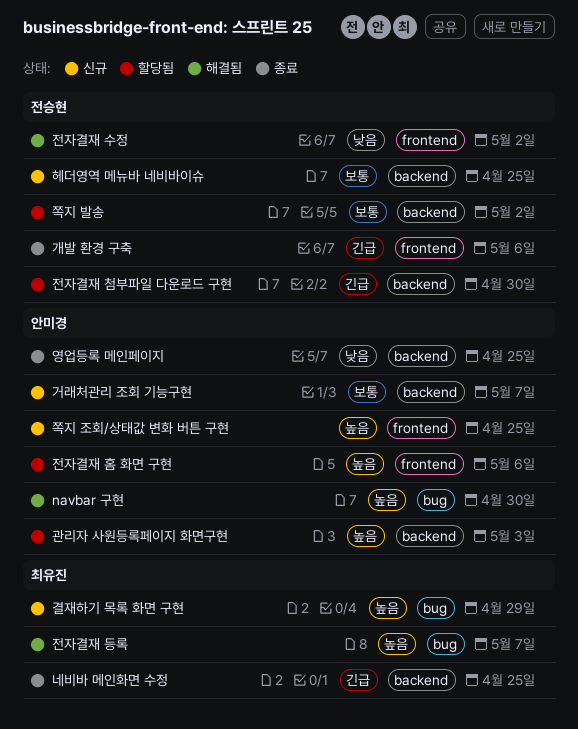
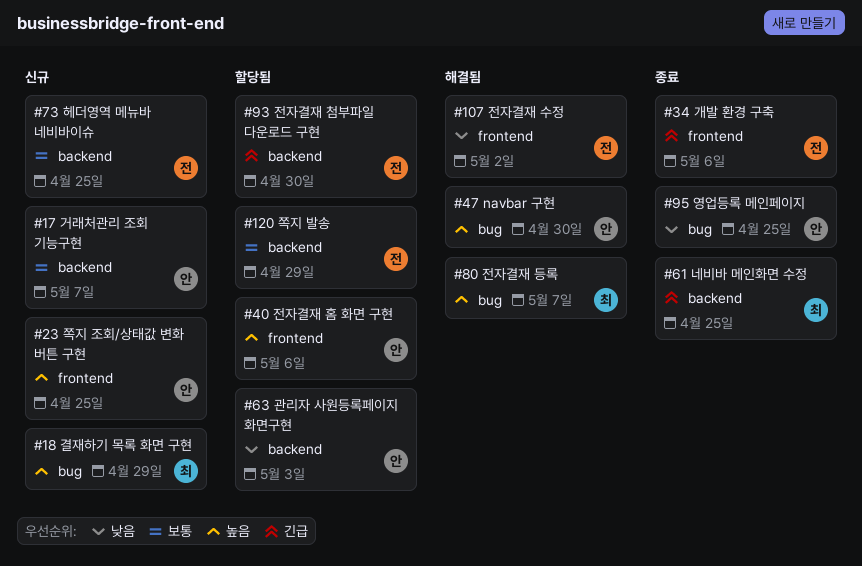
관리자 사원등록페이지 화면구현, priority: 높음 -> 낮음
영업등록 메인페이지, label: backend -> bug
쪽지 발송, due: May 2 -> Apr 29

